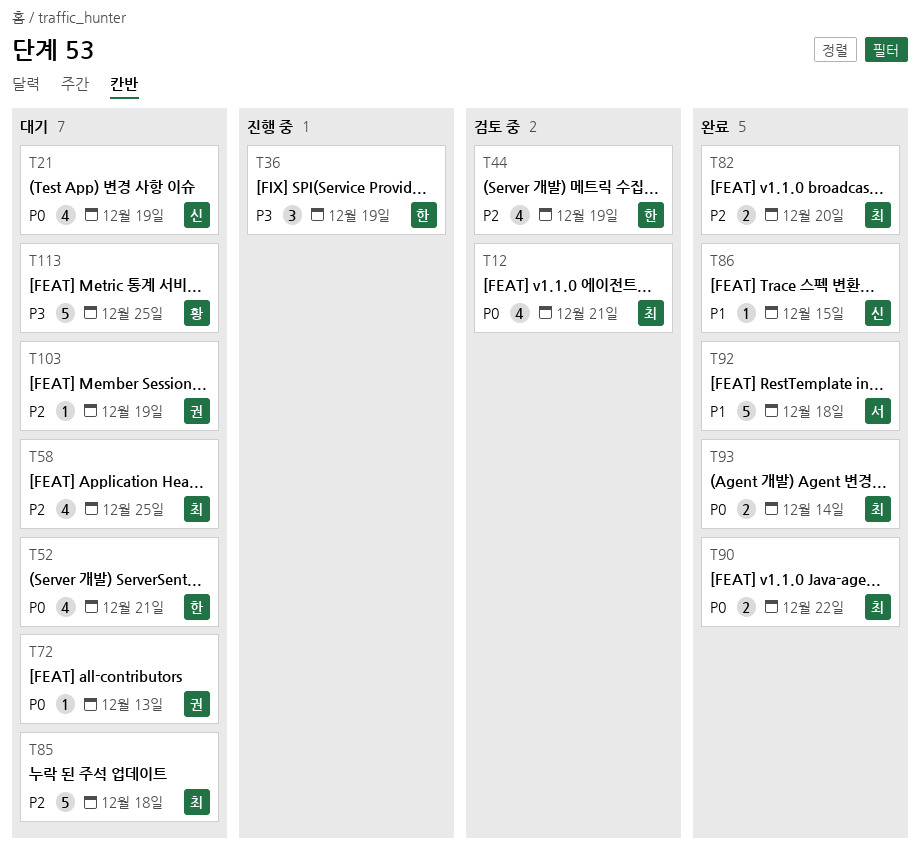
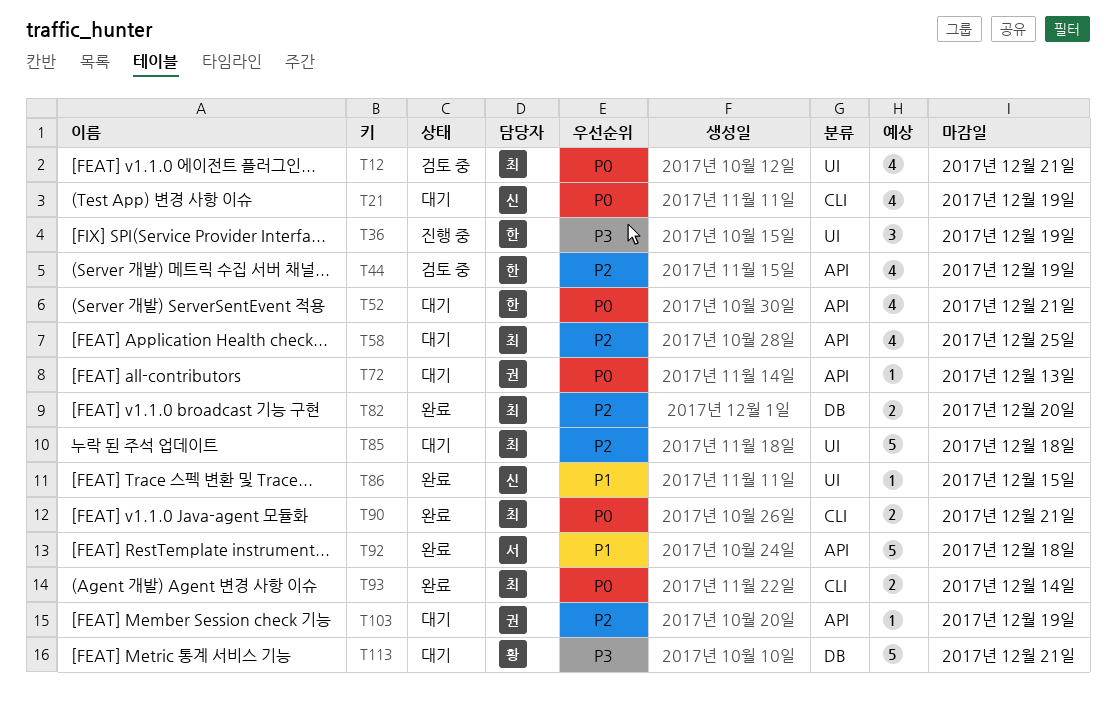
T90, due: Dec 22 -> Dec 21
T113, due: Dec 25 -> Dec 21

